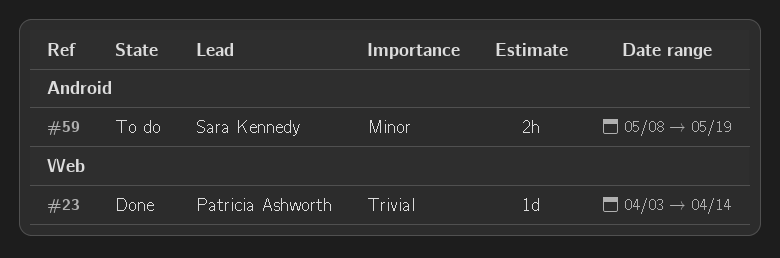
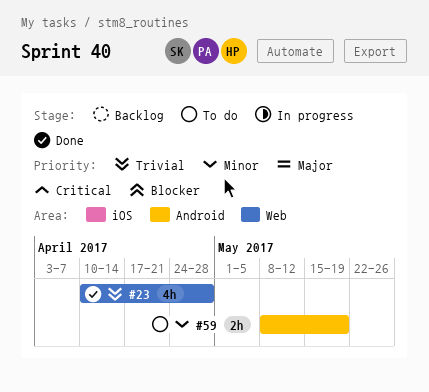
#23, estimate: 1d -> 4h
#23, start: Apr 3 -> Apr 10
#23, due: Apr 14 -> Apr 28

